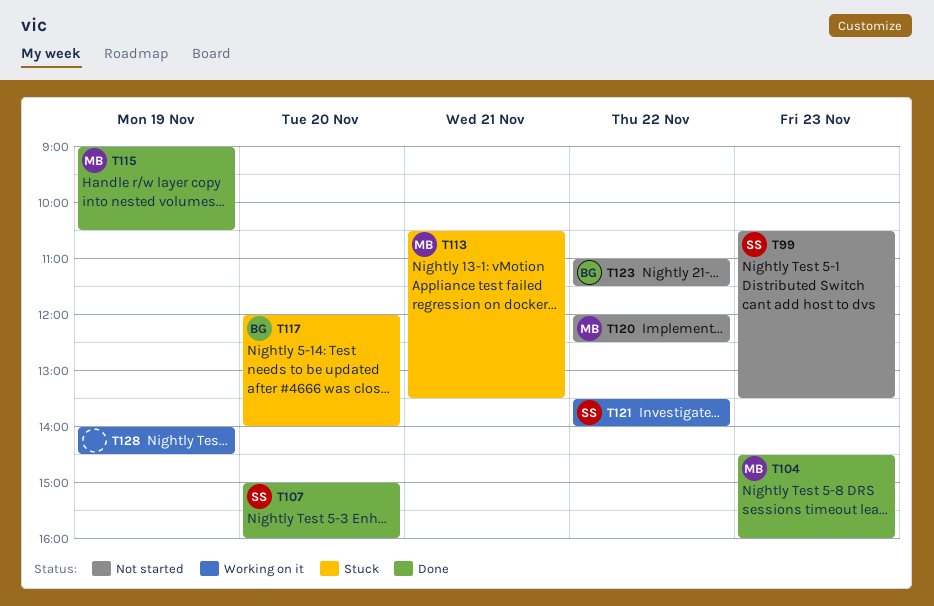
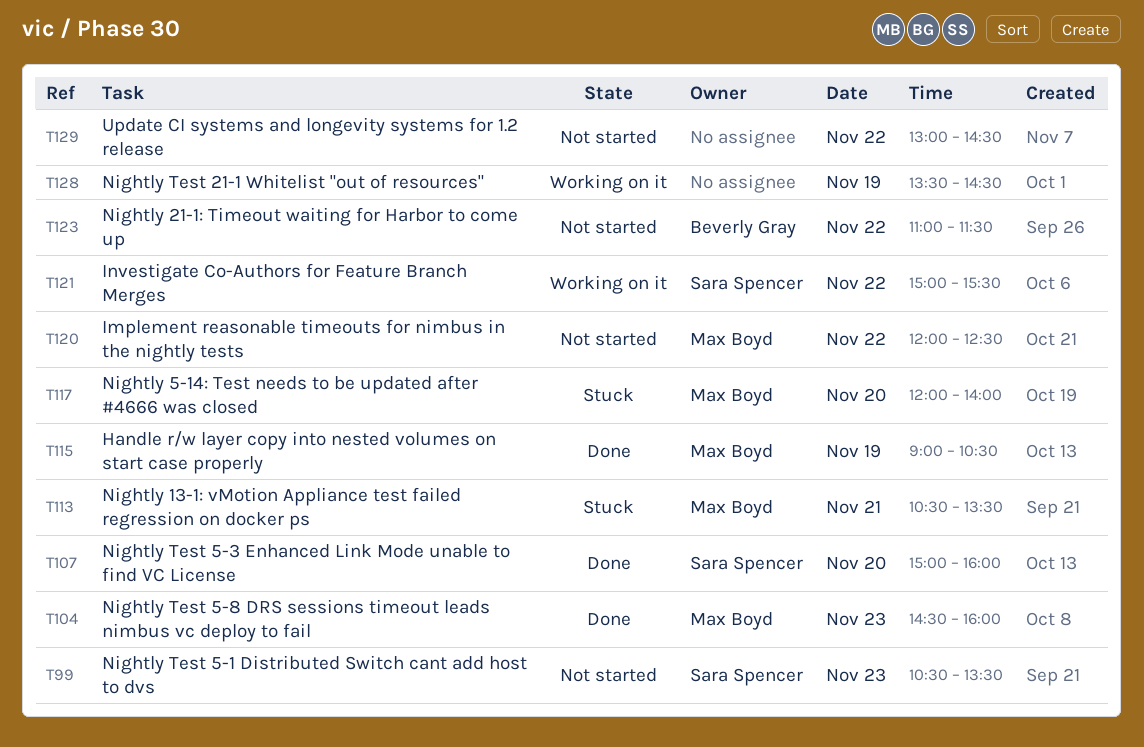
T117, owner: Beverly Gray -> Max Boyd
T121, begins: 13:30 -> 15:00
T121, ends: 14:00 -> 15:30
T128, begins: 14:00 -> 13:30
T129: none -> present

